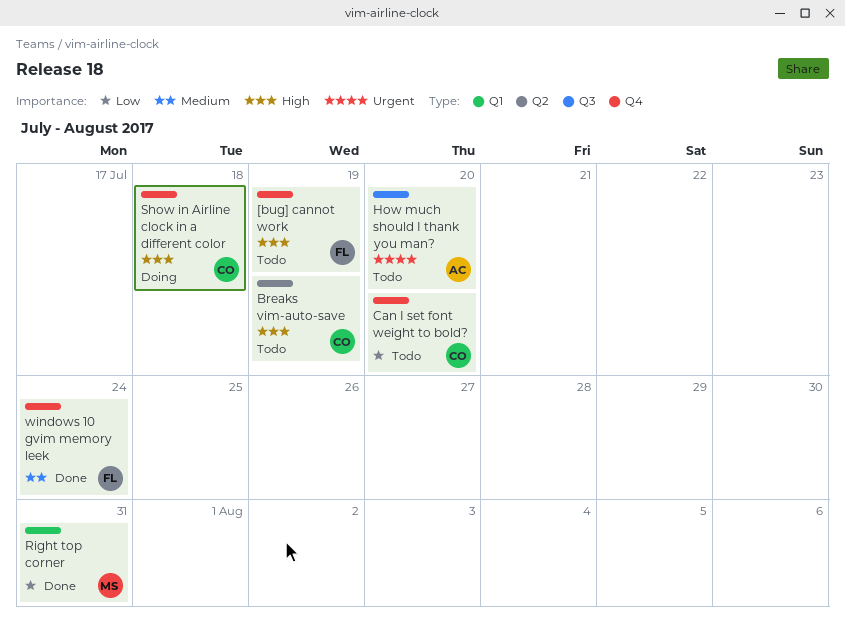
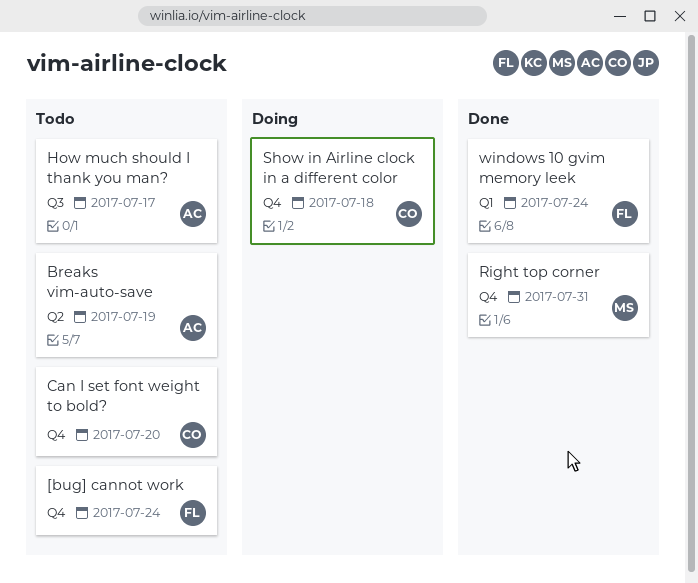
[bug] cannot work, due: Jul 19 -> Jul 24
Breaks vim-auto-save, owner: CO -> AC
How much should I thank you man?, due: Jul 20 -> Jul 17
Right top corner, label: Q1 -> Q4
windows 10 gvim memory leek, label: Q4 -> Q1

